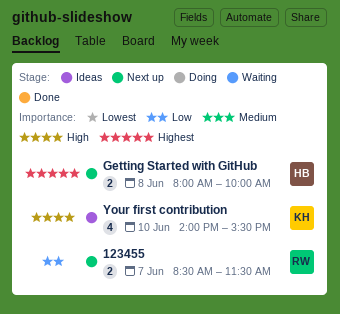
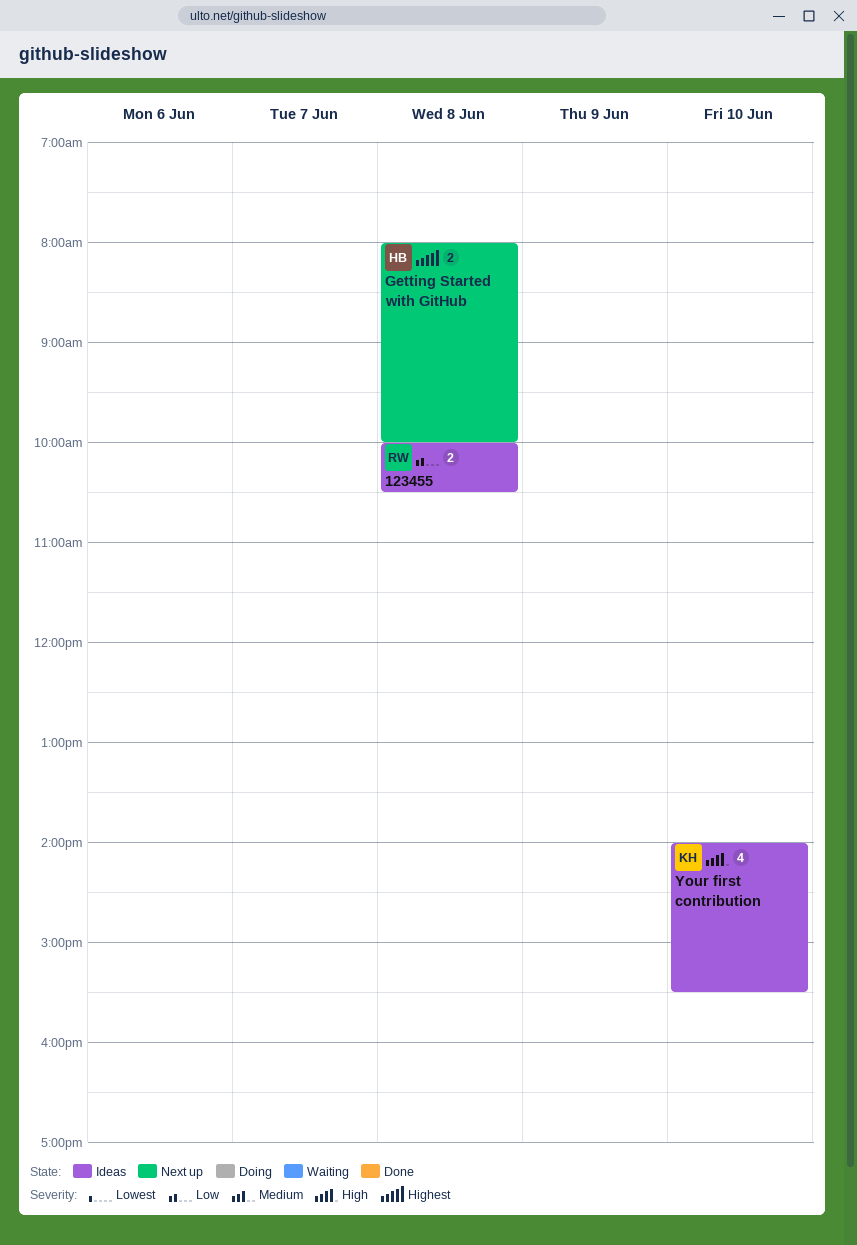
123455, status: Next up -> Ideas
123455, day: Jun 7 -> Jun 8
123455, begins: 08:30 -> 10:00
123455, ends: 11:30 -> 10:30

